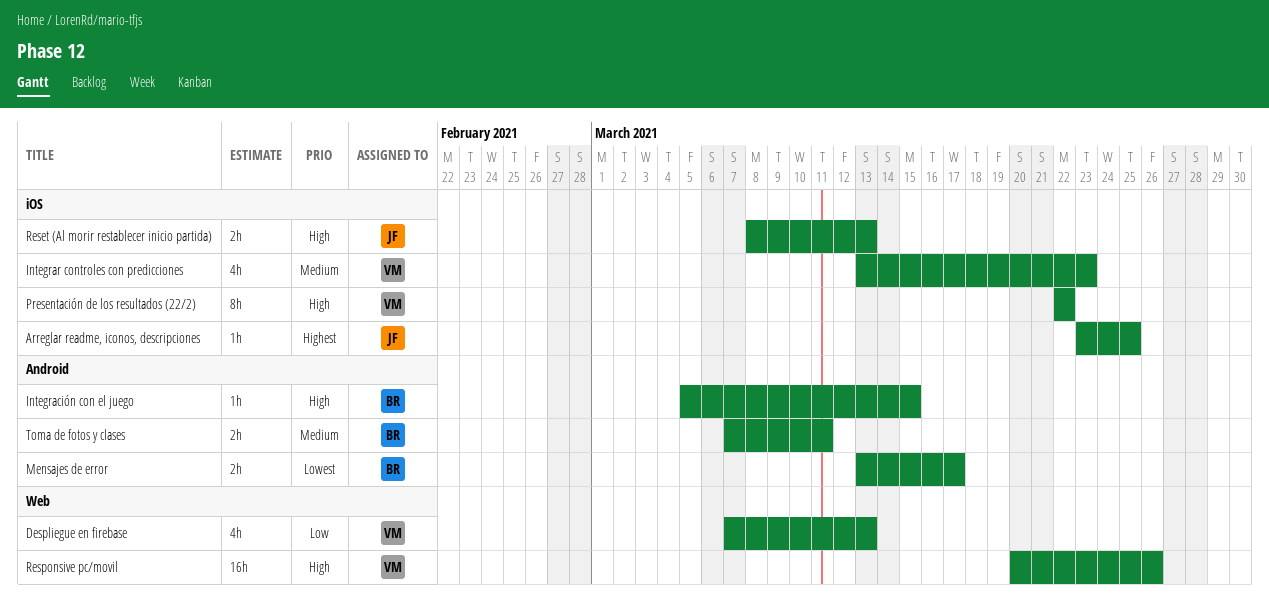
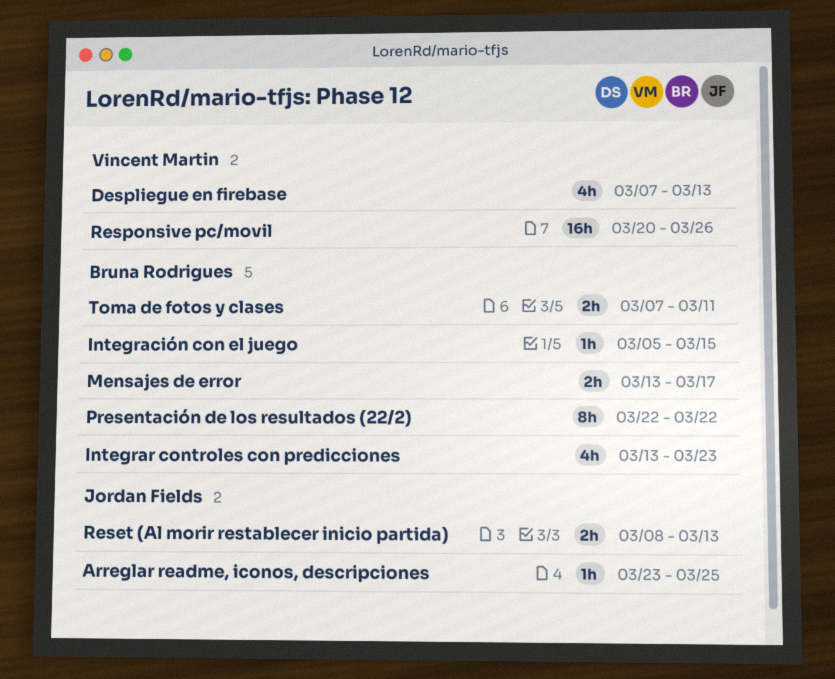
Integrar controles con predicciones, owner: Vincent Martin -> Bruna Rodrigues
Presentación de los resultados (22/2), owner: Vincent Martin -> Bruna Rodrigues

